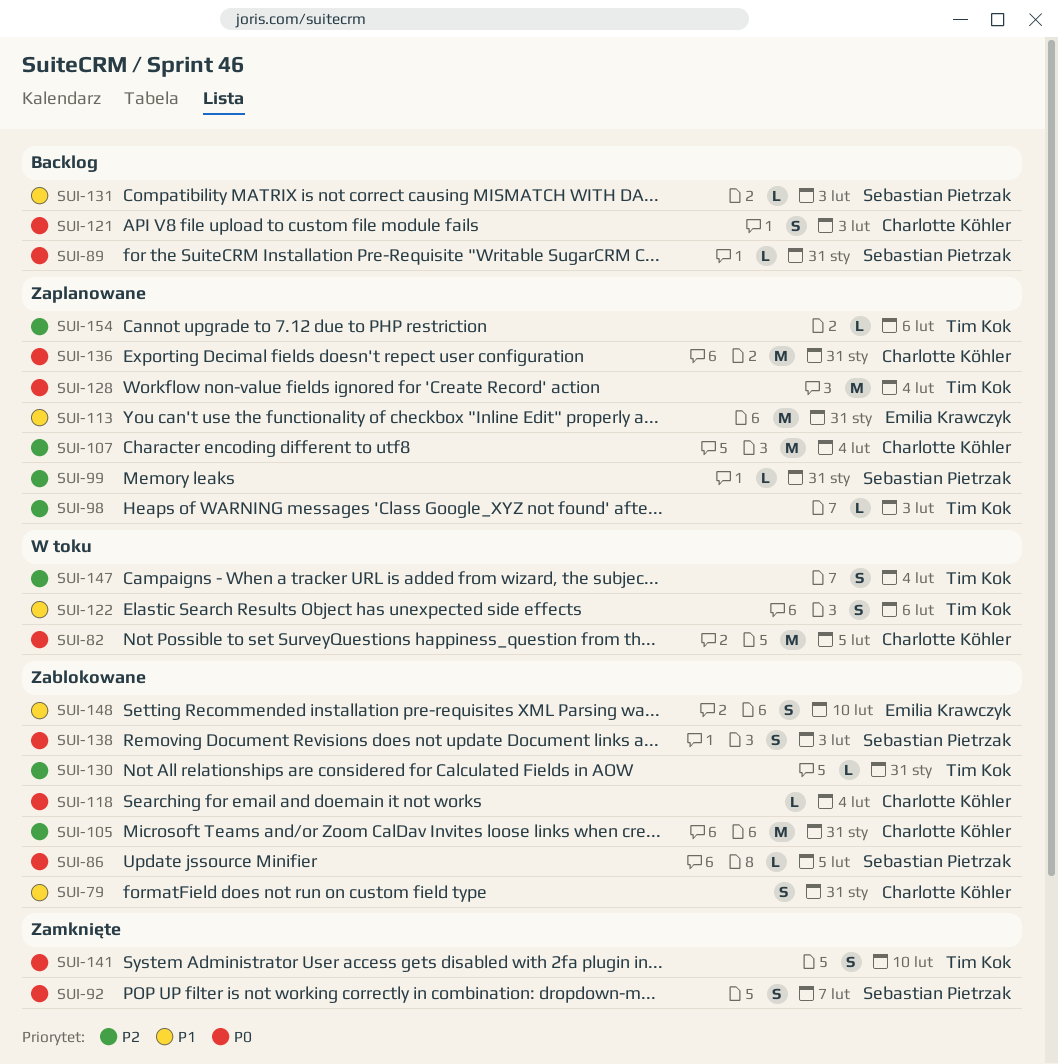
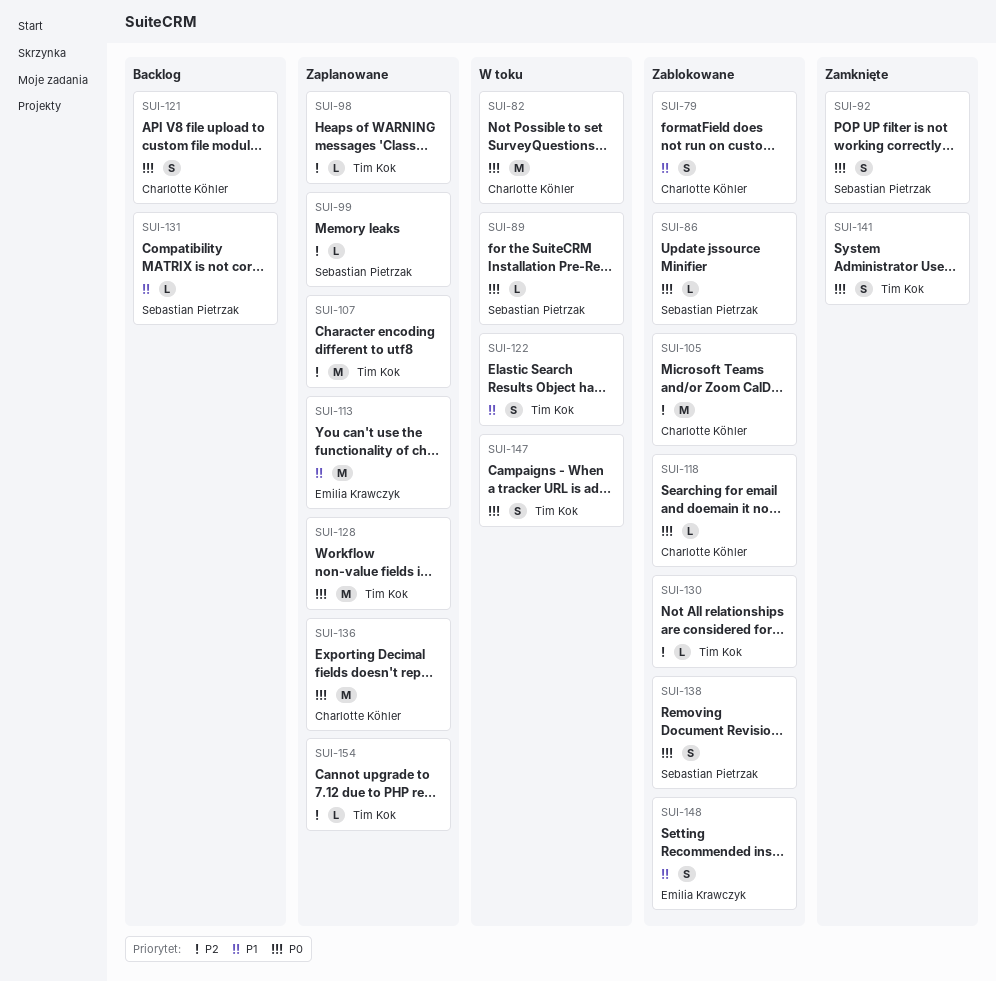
SUI-89, status: Backlog -> W toku
SUI-107, owner: Charlotte Köhler -> Tim Kok
SUI-147, priority: P2 -> P0

